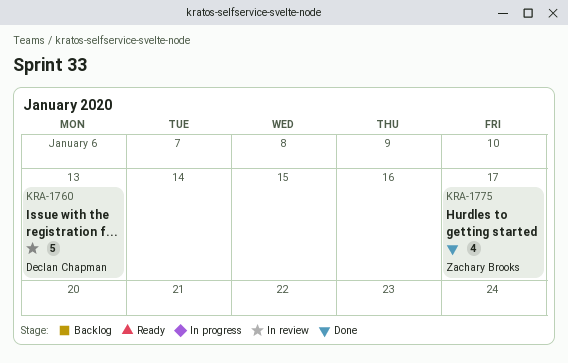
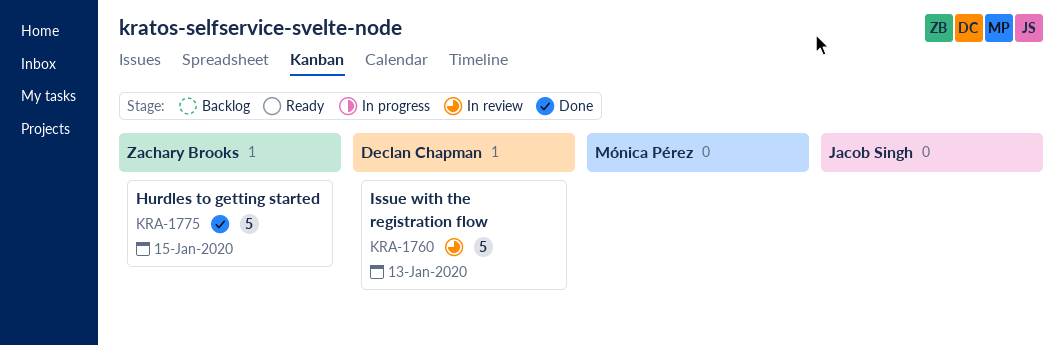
KRA-1775, estimate: 4 -> 5
KRA-1775, due: Jan 17 -> Jan 15

